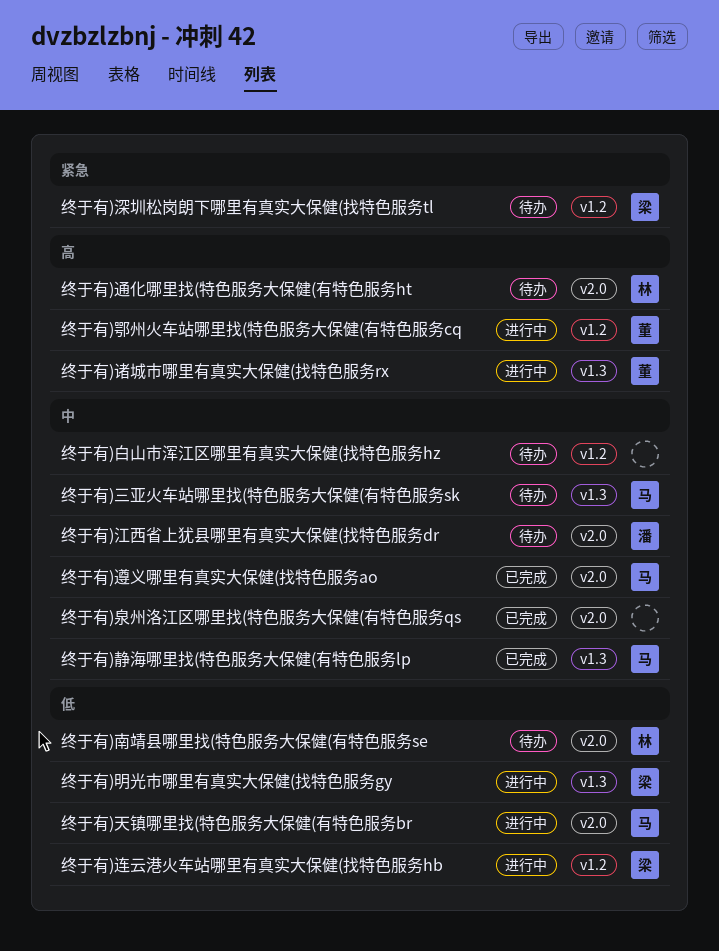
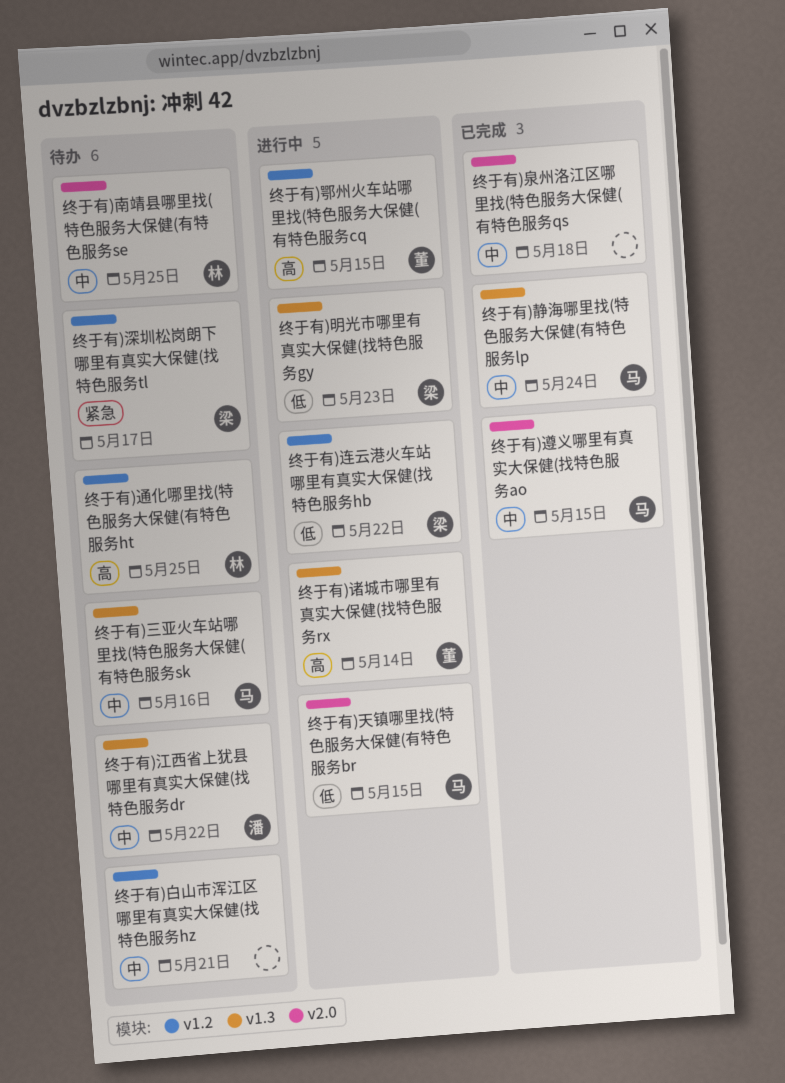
终于有)南靖县哪里找(特色服务大保健(有特色服务se, priority: 低 -> 中
终于有)江西省上犹县哪里有真实大保健(找特色服务dr, label: v2.0 -> v1.3
终于有)通化哪里找(特色服务大保健(有特色服务ht, label: v2.0 -> v1.2

